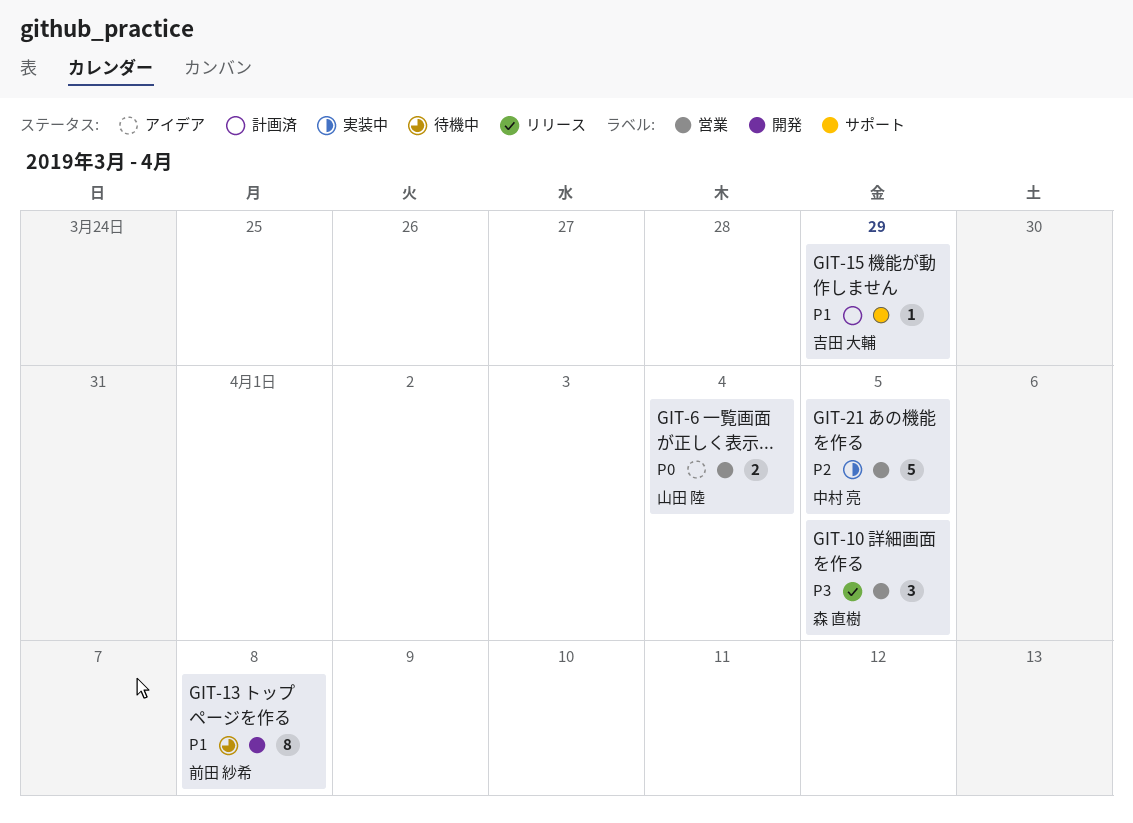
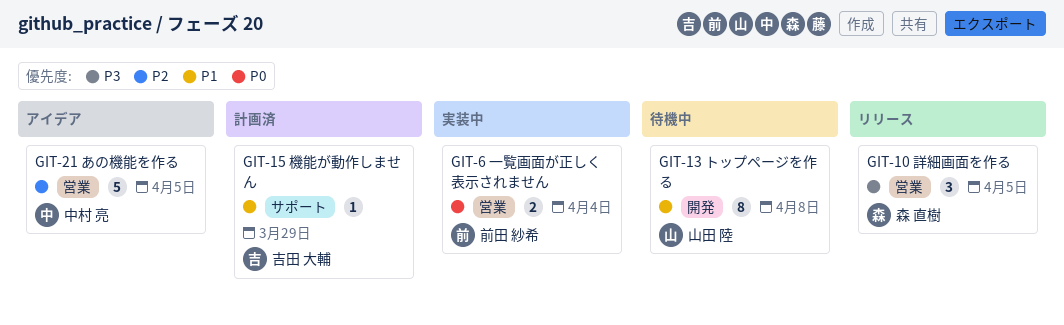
GIT-6, status: アイデア -> 実装中
GIT-6, owner: 山田 陸 -> 前田 紗希
GIT-13, owner: 前田 紗希 -> 山田 陸
GIT-21, status: 実装中 -> アイデア

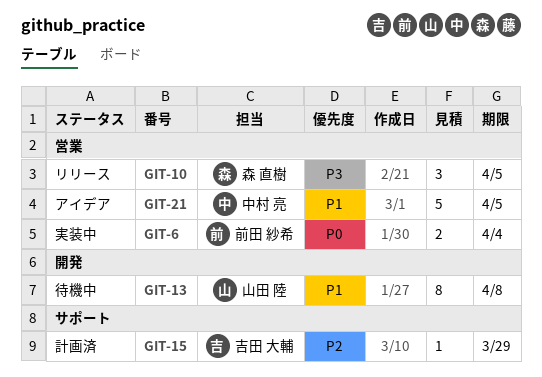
GIT-15, priority: P1 -> P2
GIT-21, priority: P2 -> P1

